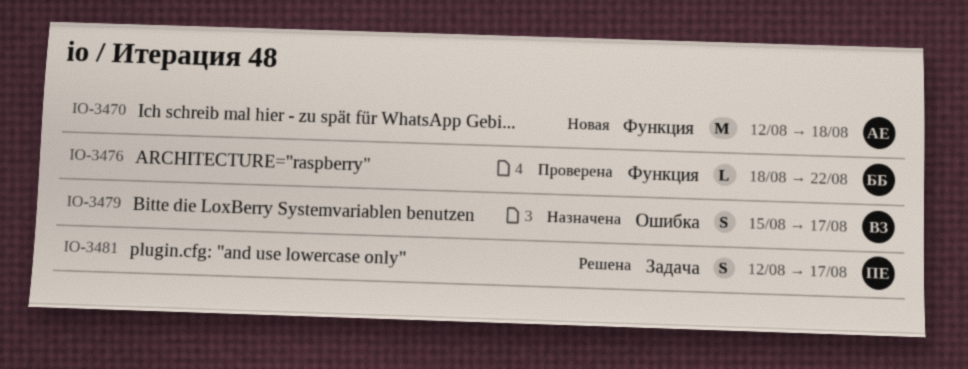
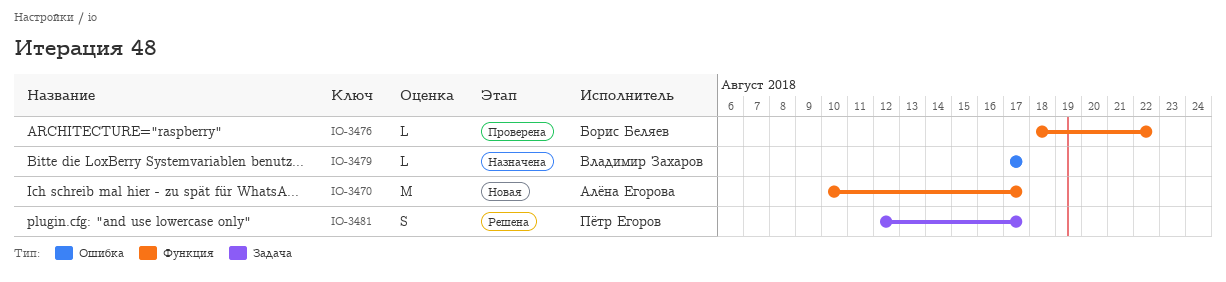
IO-3470, start: Aug 12 -> Aug 10
IO-3470, due: Aug 18 -> Aug 17
IO-3479, estimate: S -> L
IO-3479, start: Aug 15 -> Aug 17

